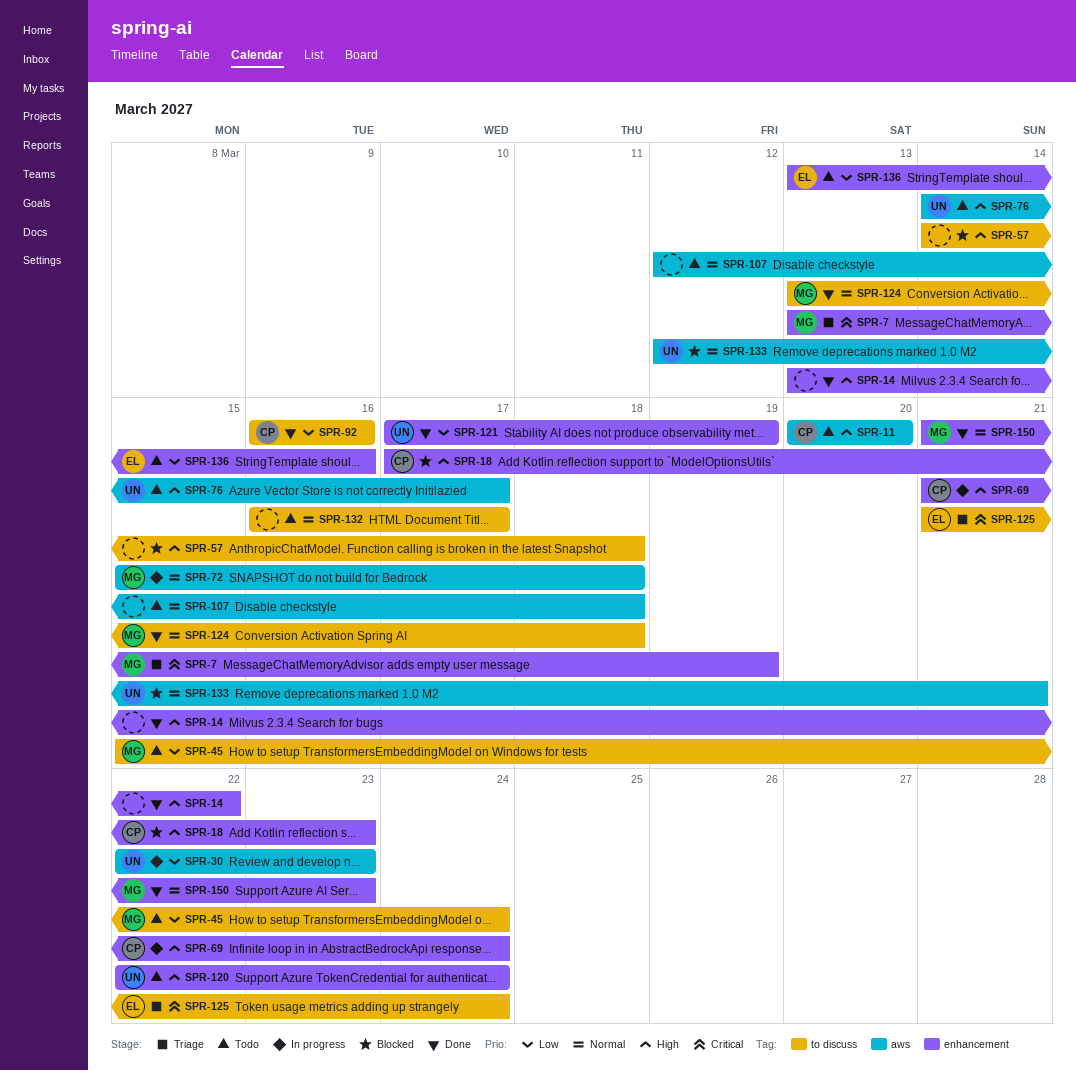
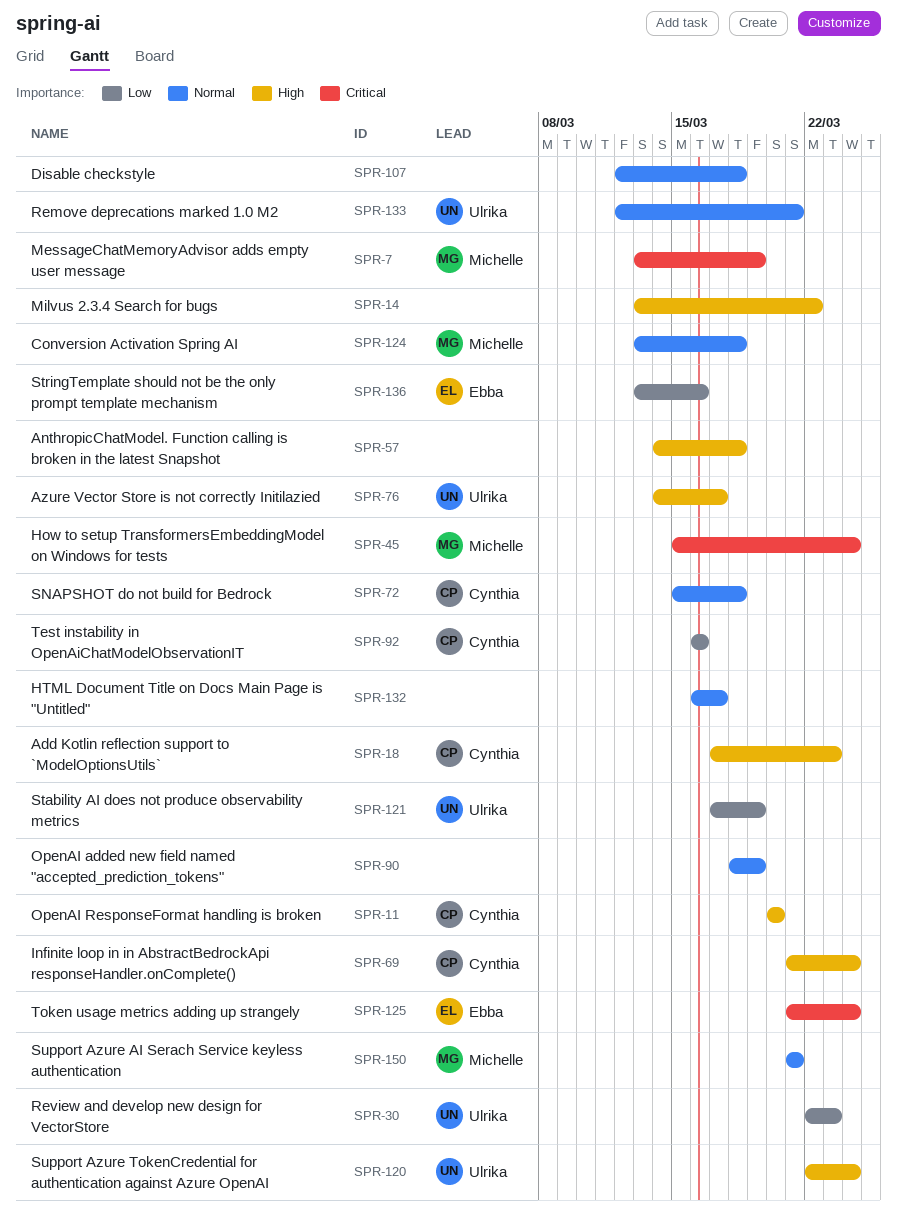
SPR-45, priority: Low -> Critical
SPR-72, owner: Michelle -> Cynthia
SPR-90: none -> present
SPR-150, due: Mar 23 -> Mar 21

